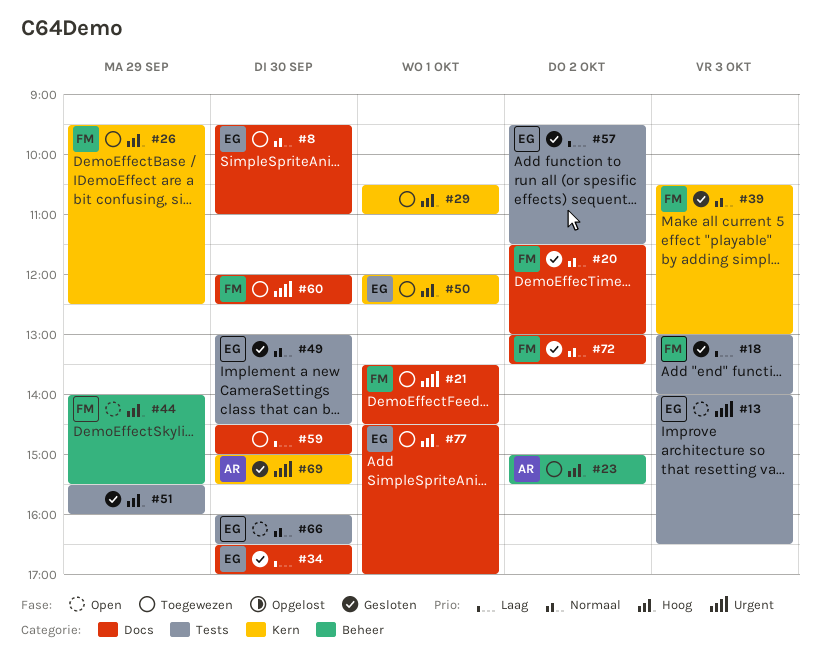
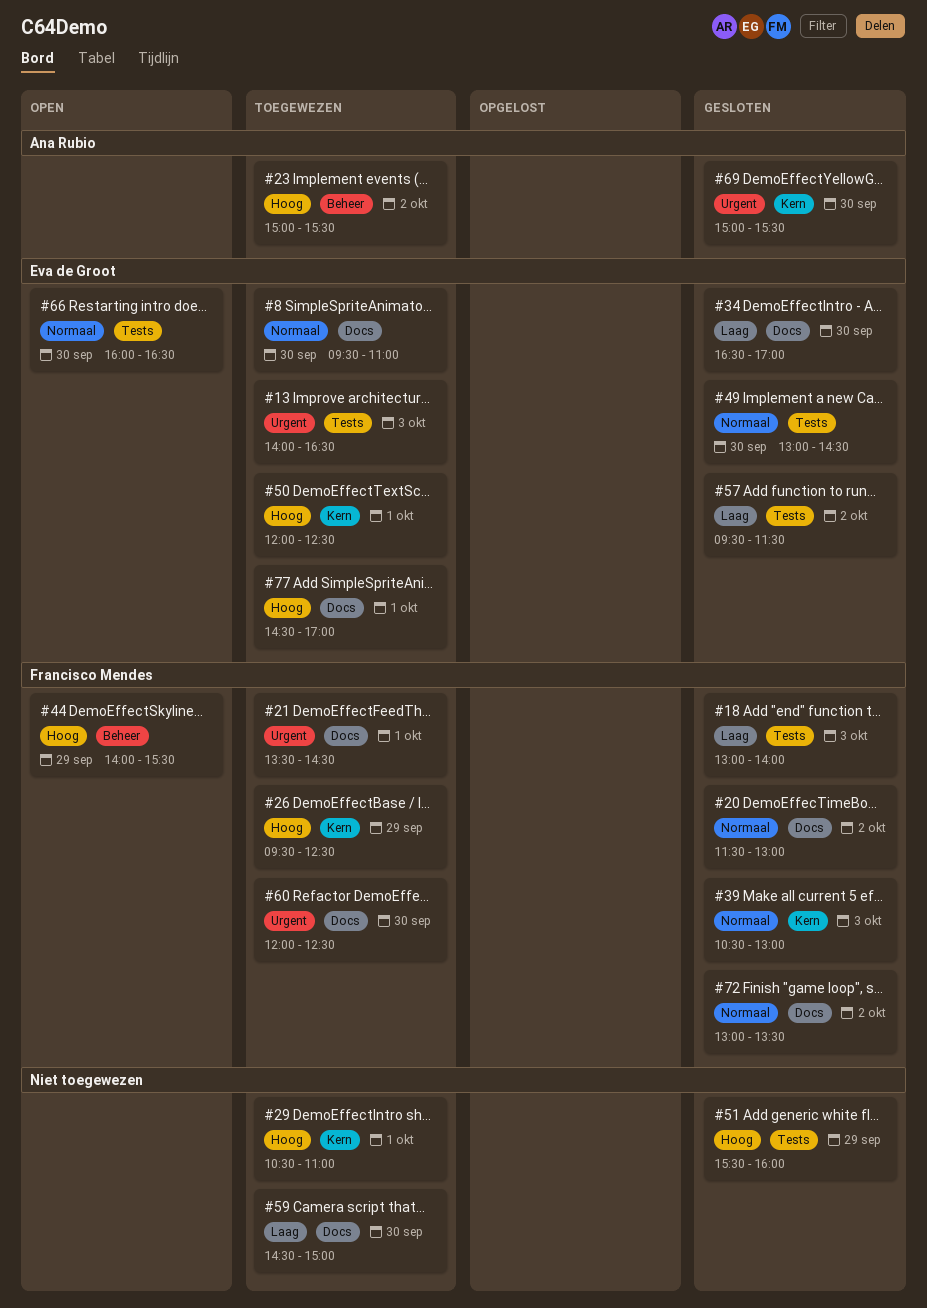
#13, status: Open -> Toegewezen

